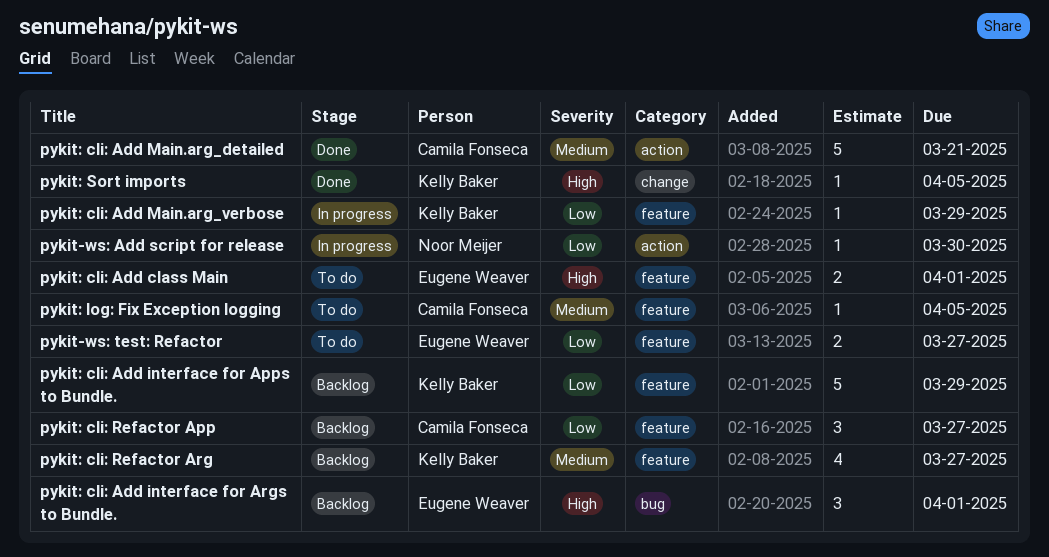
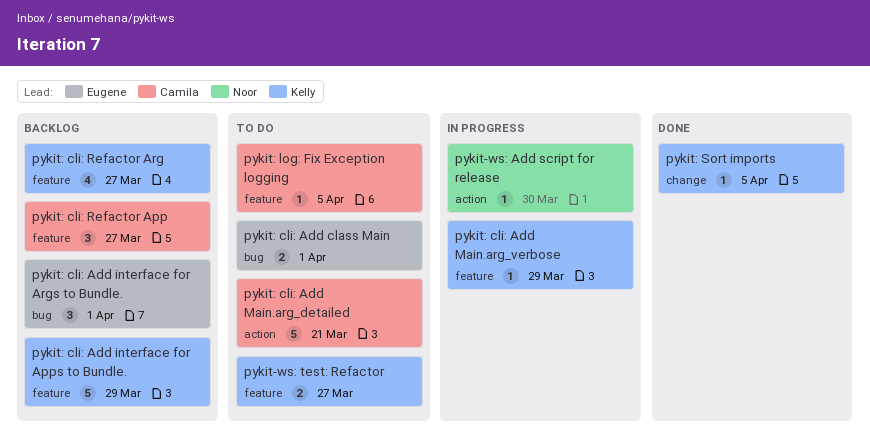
pykit-ws: test: Refactor, owner: Eugene Weaver -> Kelly Baker
pykit: cli: Add class Main, label: feature -> bug
pykit: cli: Add Main.arg_detailed, status: Done -> To do

